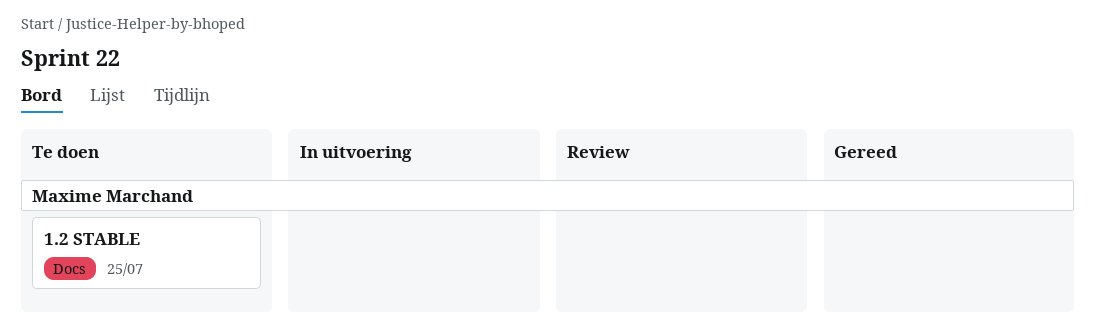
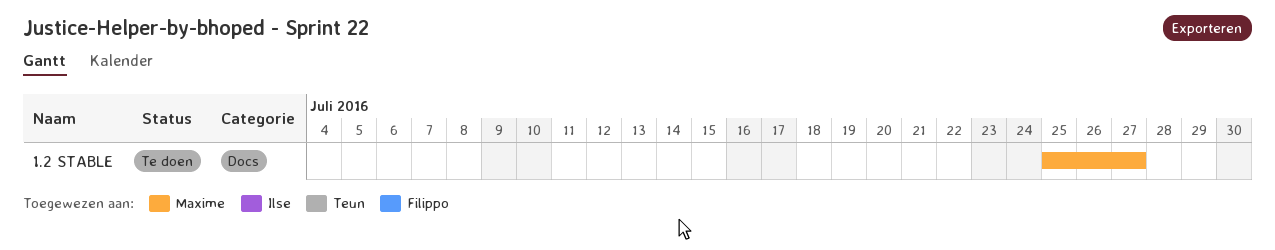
1.2 STABLE, due: Jul 25 -> Jul 27

